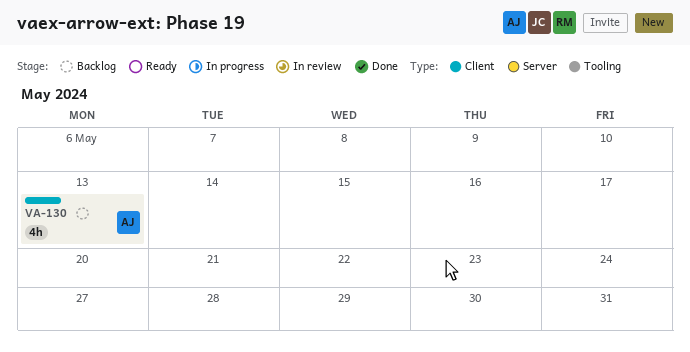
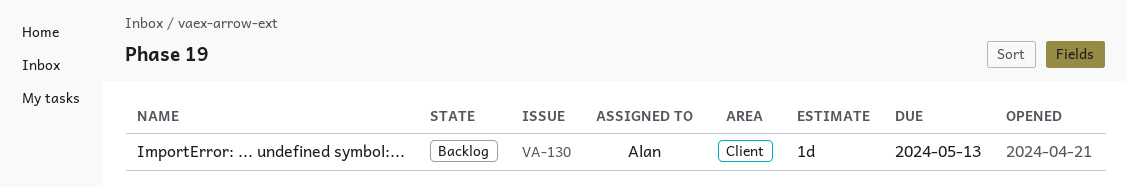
VA-130, estimate: 4h -> 1d

